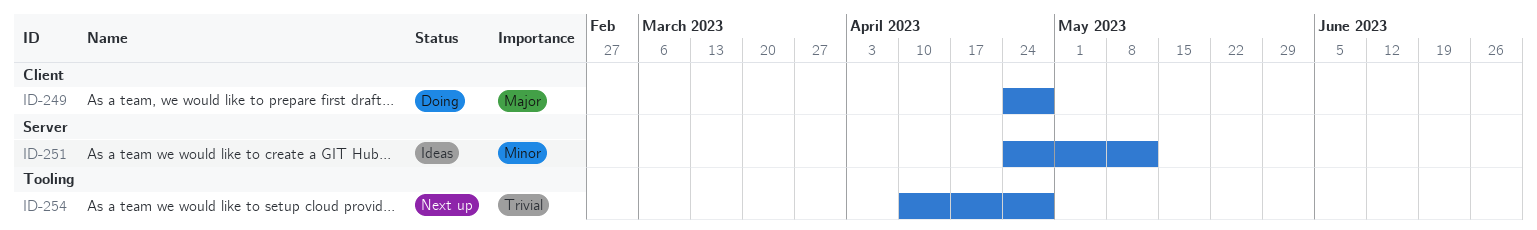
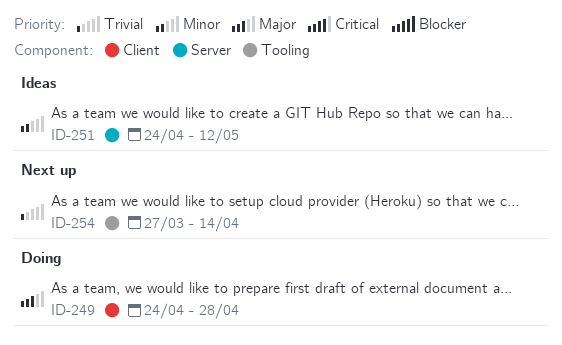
ID-254, start: Apr 10 -> Mar 27
ID-254, due: Apr 28 -> Apr 14

